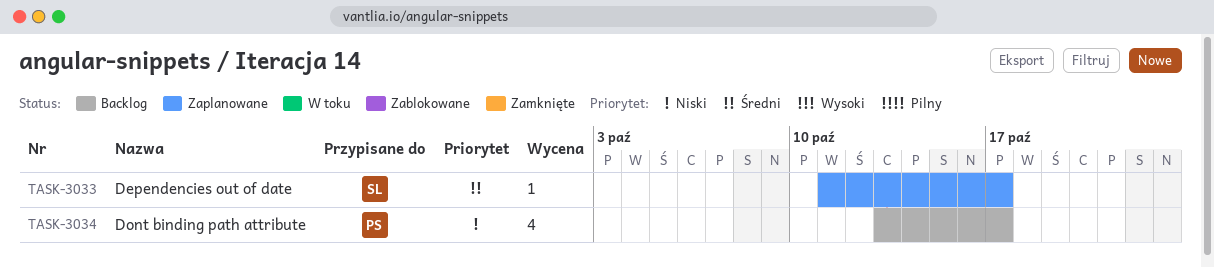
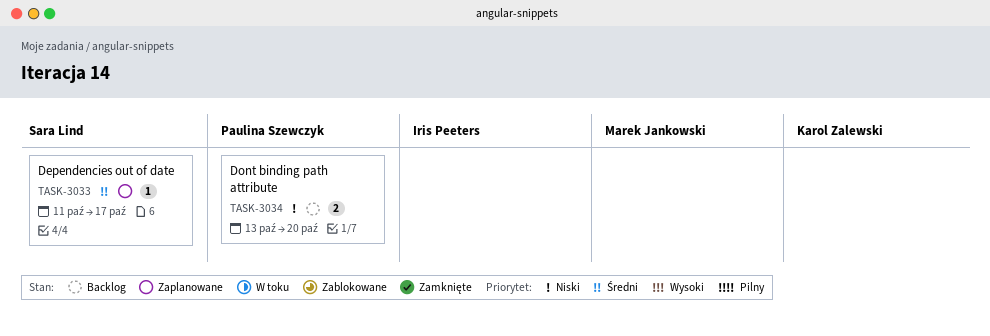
TASK-3034, estimate: 4 -> 2
TASK-3034, due: Oct 17 -> Oct 20

